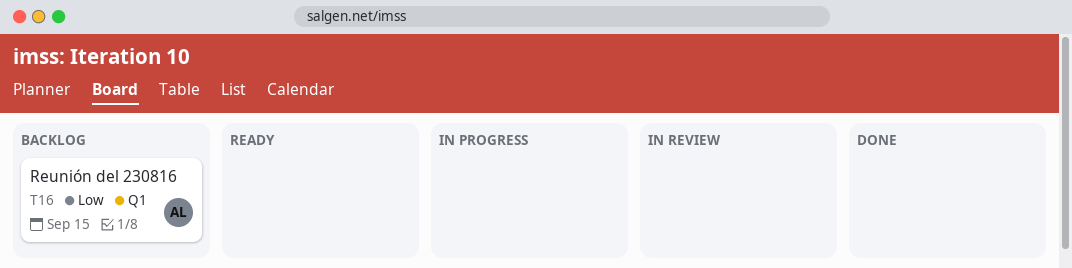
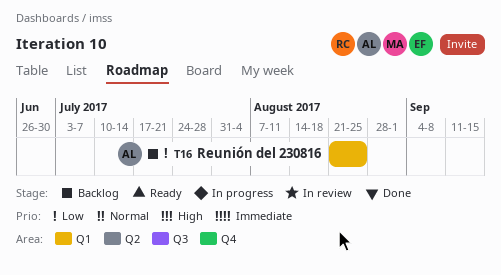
T16, due: Sep 15 -> Aug 25

